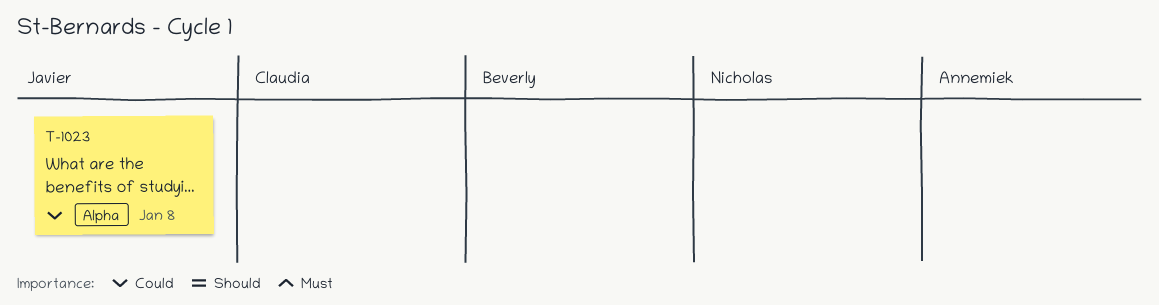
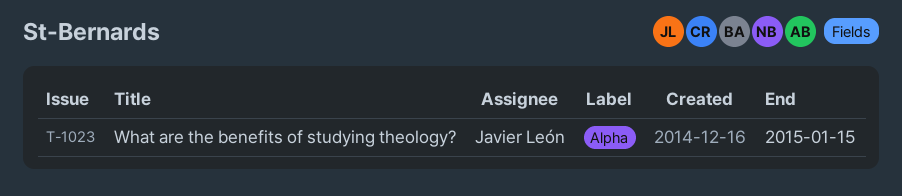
T-1023, due: Jan 8 -> Jan 15

